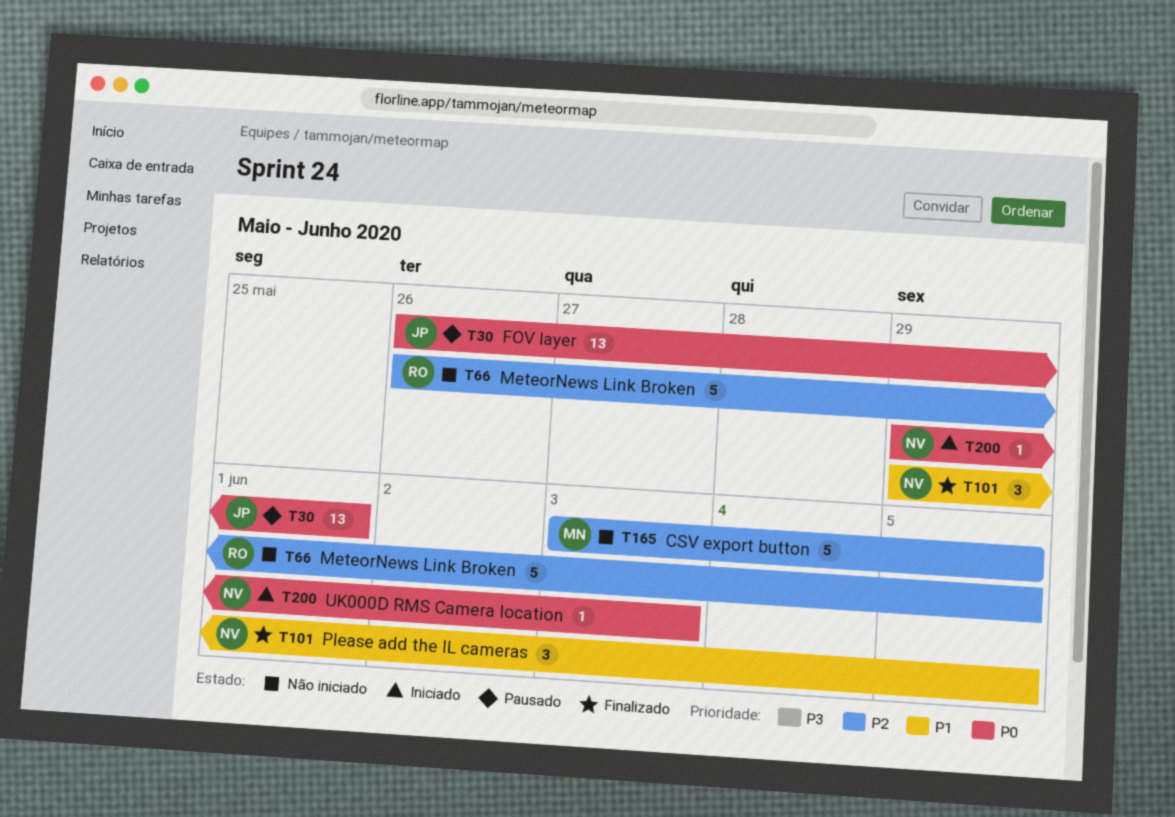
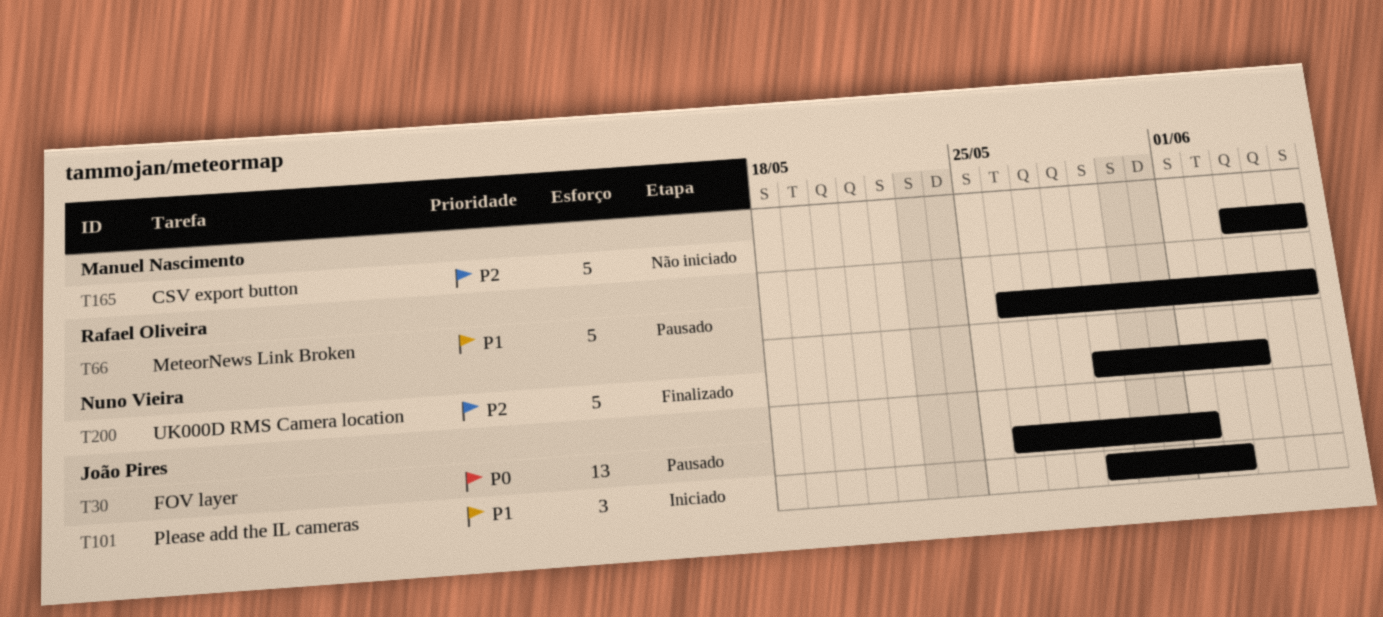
T66, status: Não iniciado -> Pausado
T66, priority: P2 -> P1
T101, status: Finalizado -> Iniciado
T101, owner: Nuno Vieira -> João Pires
T101, due: Jun 5 -> Jun 2
T200, status: Iniciado -> Finalizado
T200, priority: P0 -> P2
T200, estimate: 1 -> 5

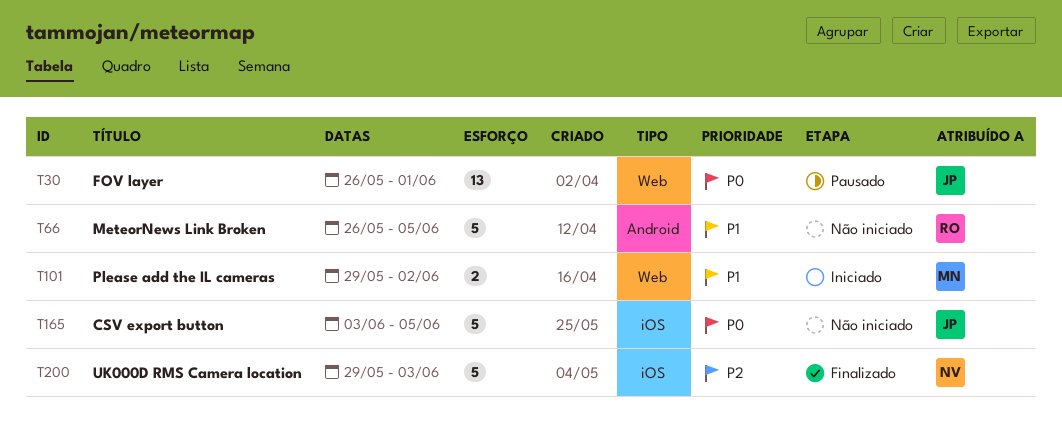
T66, status: Pausado -> Não iniciado
T101, owner: João Pires -> Manuel Nascimento
T101, estimate: 3 -> 2
T165, owner: Manuel Nascimento -> João Pires
T165, priority: P2 -> P0

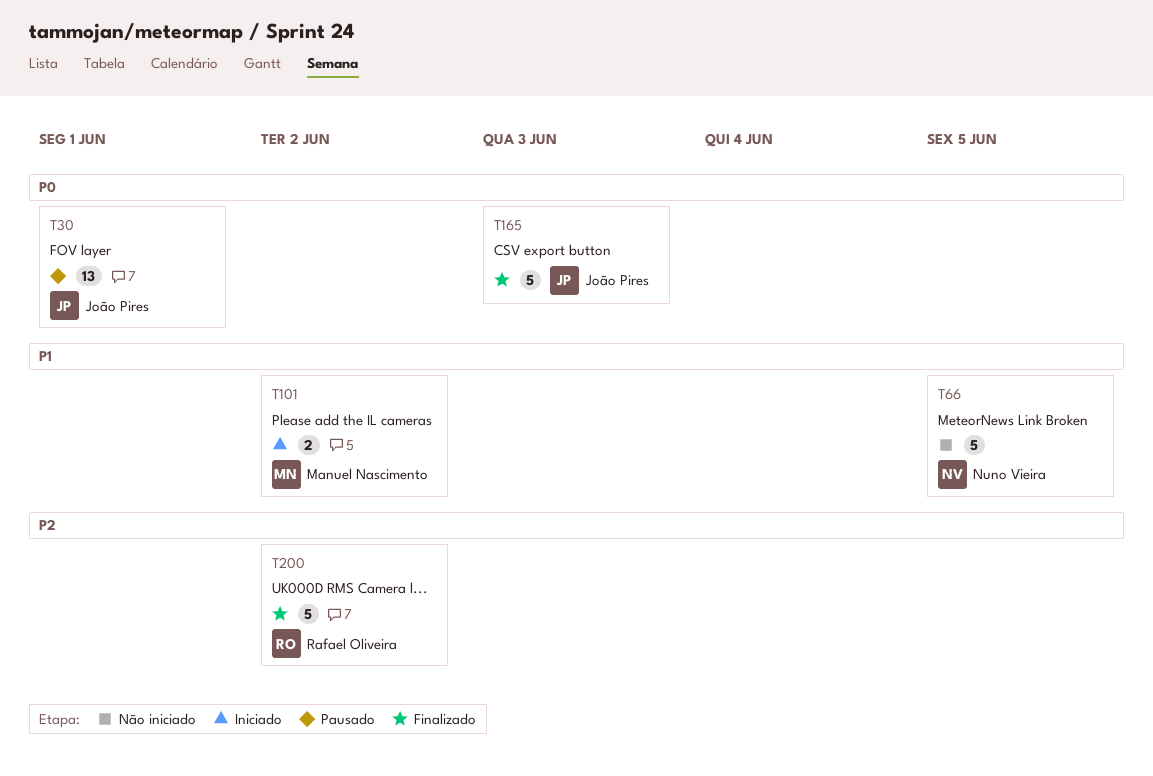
T66, owner: Rafael Oliveira -> Nuno Vieira
T165, status: Não iniciado -> Finalizado
T165, due: Jun 5 -> Jun 3
T200, owner: Nuno Vieira -> Rafael Oliveira
T200, due: Jun 3 -> Jun 2

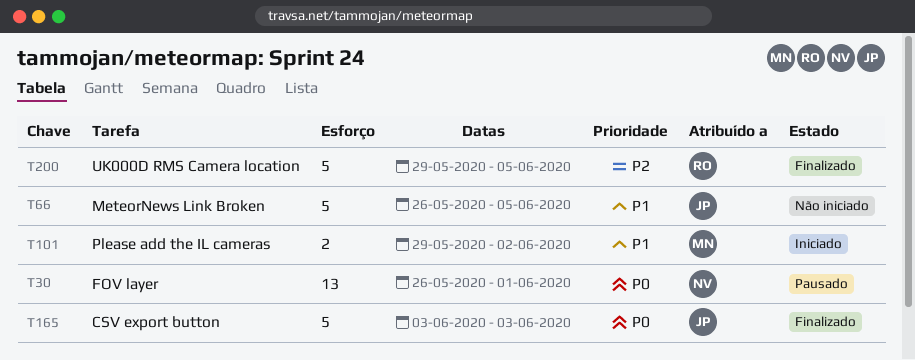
T30, owner: João Pires -> Nuno Vieira
T66, owner: Nuno Vieira -> João Pires
T200, due: Jun 2 -> Jun 5

